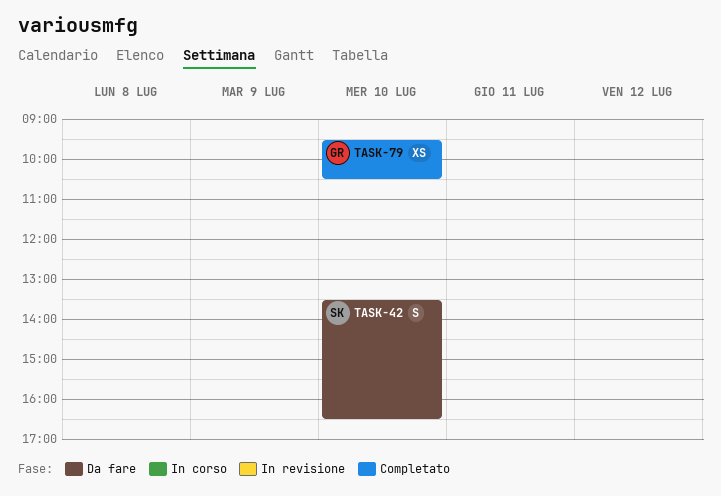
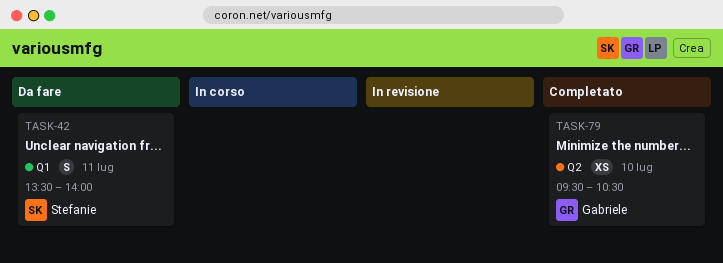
TASK-42, day: Jul 10 -> Jul 11
TASK-42, ends: 16:30 -> 14:00

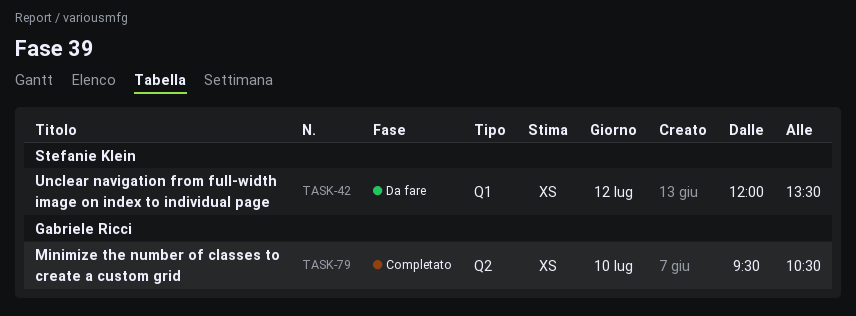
TASK-42, estimate: S -> XS
TASK-42, day: Jul 11 -> Jul 12
TASK-42, begins: 13:30 -> 12:00
TASK-42, ends: 14:00 -> 13:30

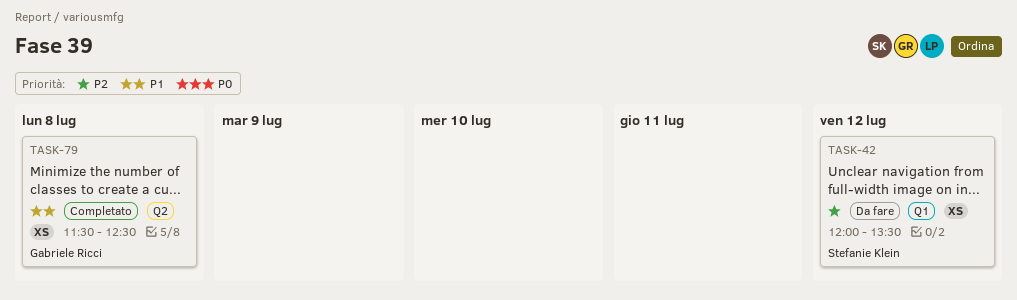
TASK-79, day: Jul 10 -> Jul 8
TASK-79, begins: 09:30 -> 11:30
TASK-79, ends: 10:30 -> 12:30

